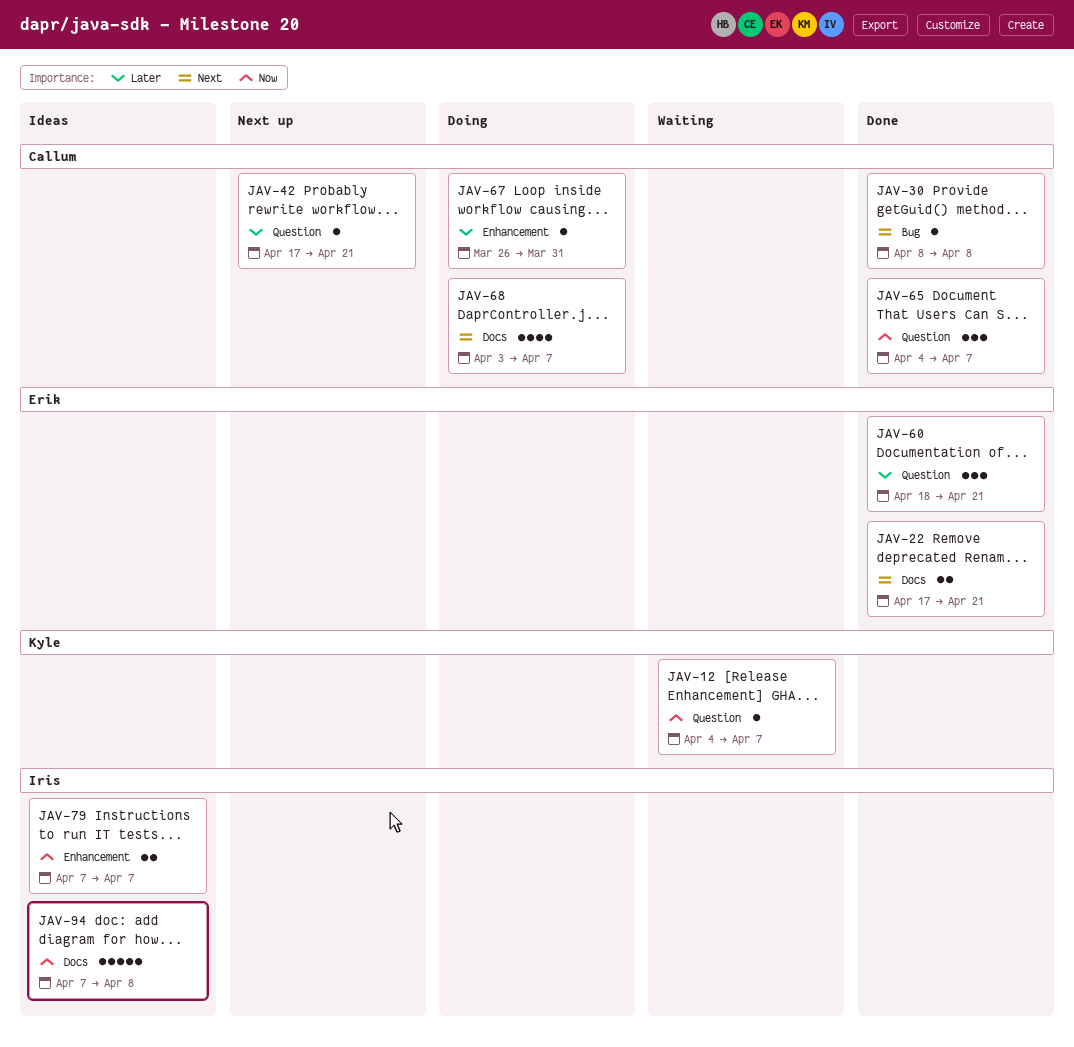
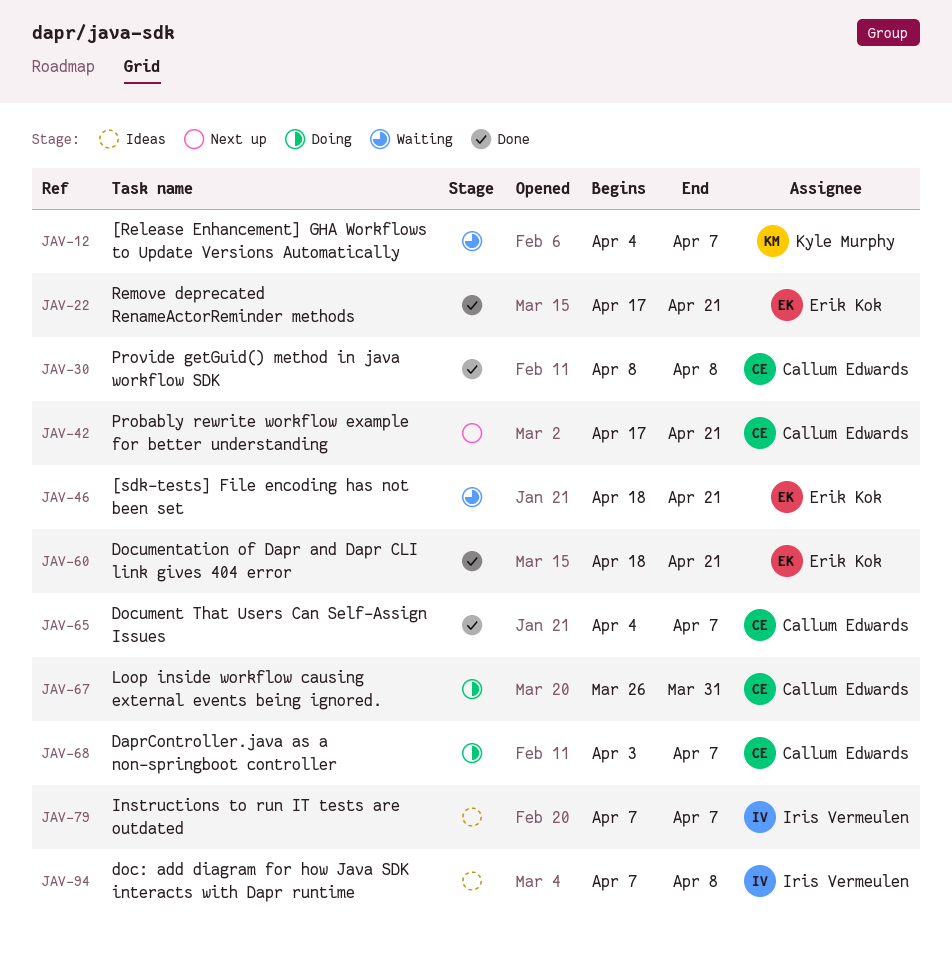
JAV-46: none -> present

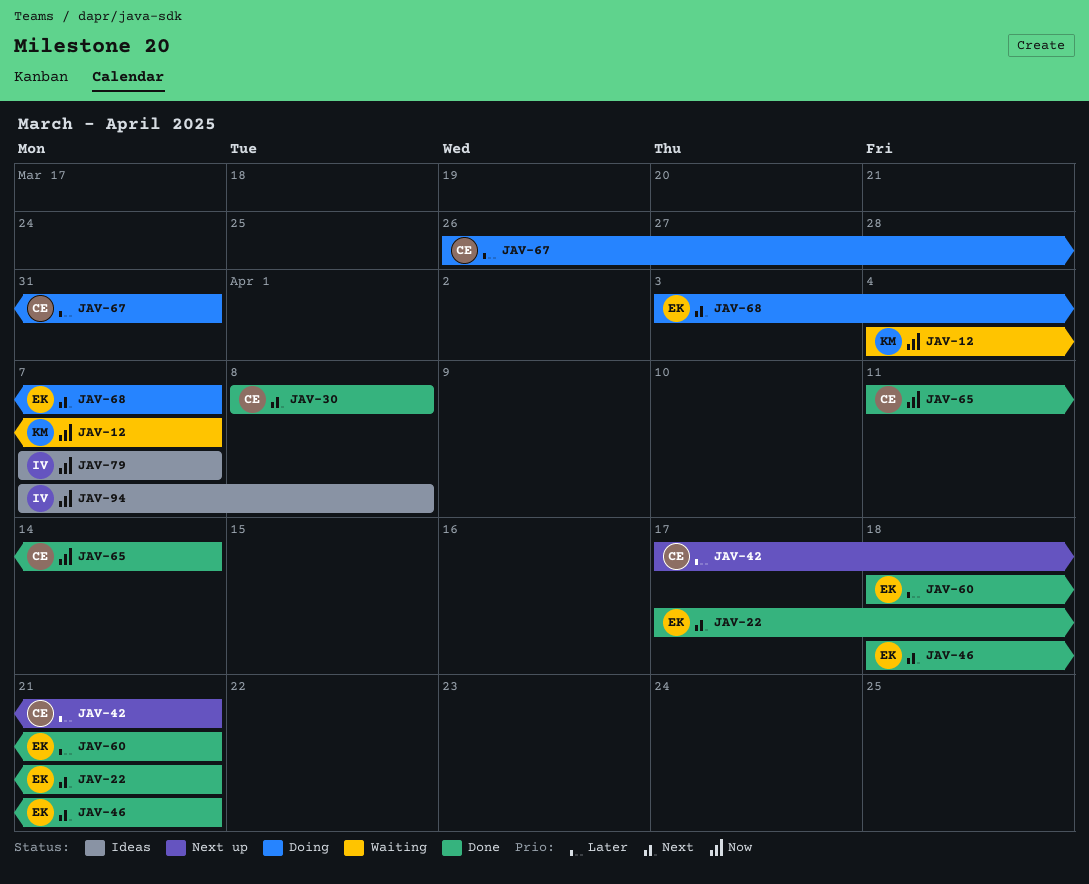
JAV-46, status: Waiting -> Done
JAV-65, start: Apr 4 -> Apr 11
JAV-65, due: Apr 7 -> Apr 14
JAV-68, owner: Callum Edwards -> Erik Kok

